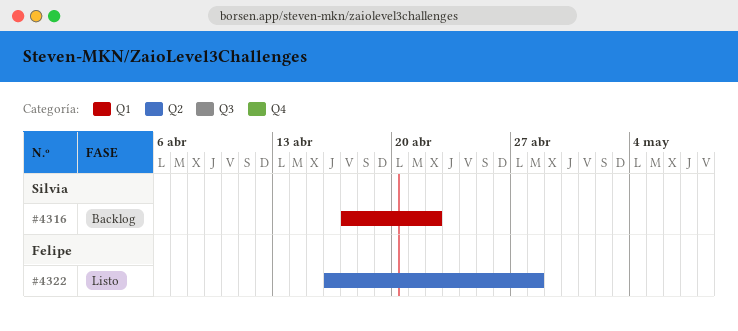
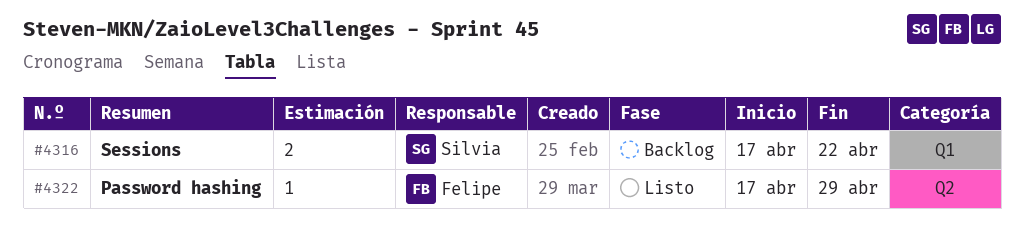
#4322, start: Apr 16 -> Apr 17
#4322, due: Apr 28 -> Apr 29

